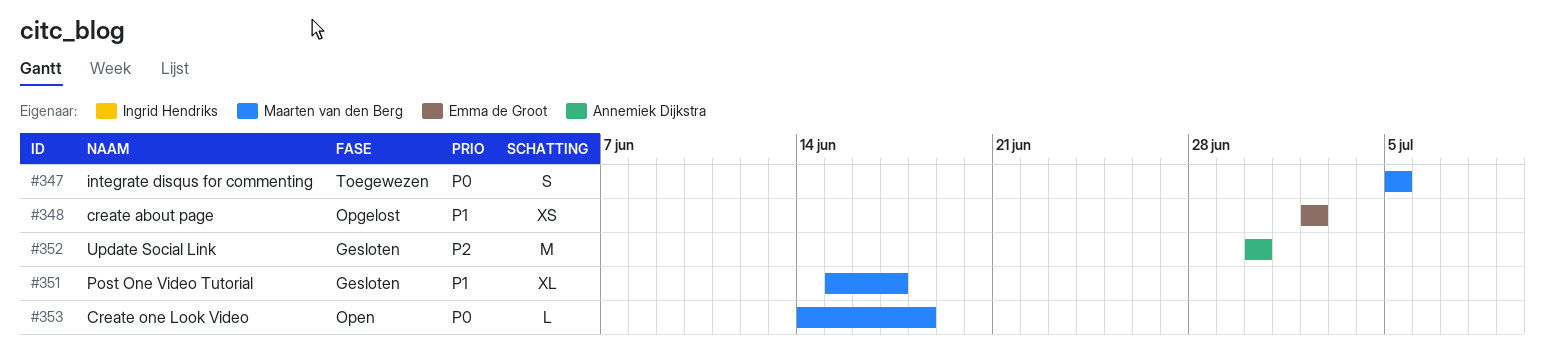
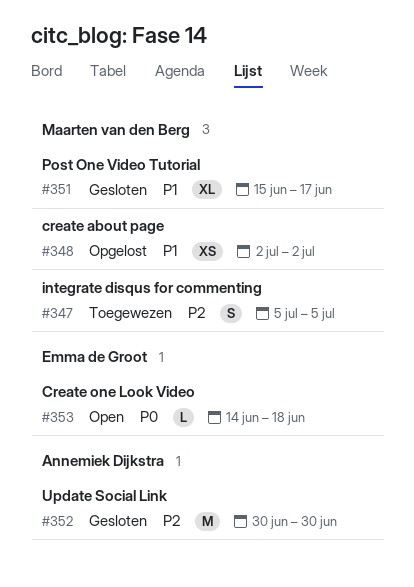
#347, priority: P0 -> P2
#348, owner: Emma de Groot -> Maarten van den Berg
#353, owner: Maarten van den Berg -> Emma de Groot

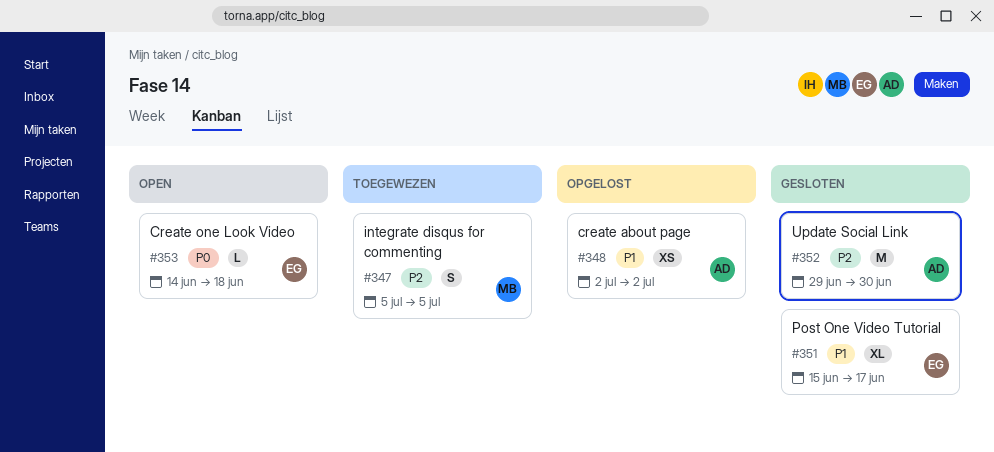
#348, owner: Maarten van den Berg -> Annemiek Dijkstra
#351, owner: Maarten van den Berg -> Emma de Groot
#352, start: Jun 30 -> Jun 29

